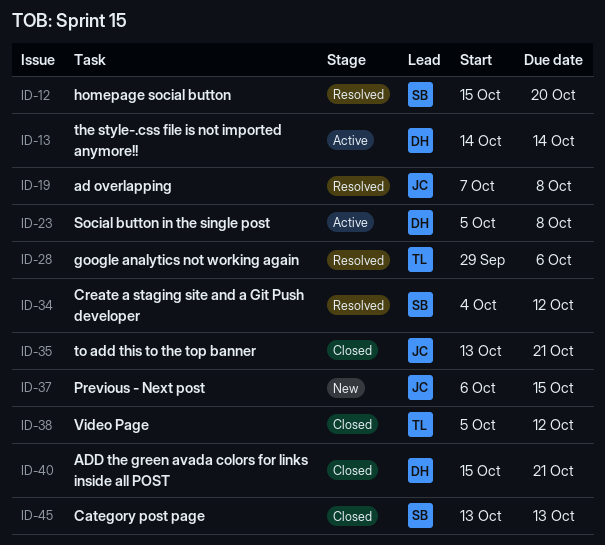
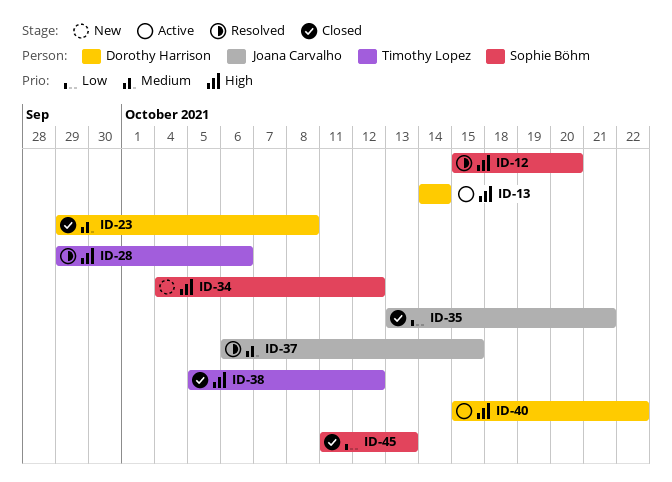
ID-19: present -> none
ID-23, status: Active -> Closed
ID-23, start: Oct 5 -> Sep 29
ID-34, status: Resolved -> New
ID-37, status: New -> Resolved
ID-40, status: Closed -> Active
ID-40, due: Oct 21 -> Oct 22
ID-45, start: Oct 13 -> Oct 11

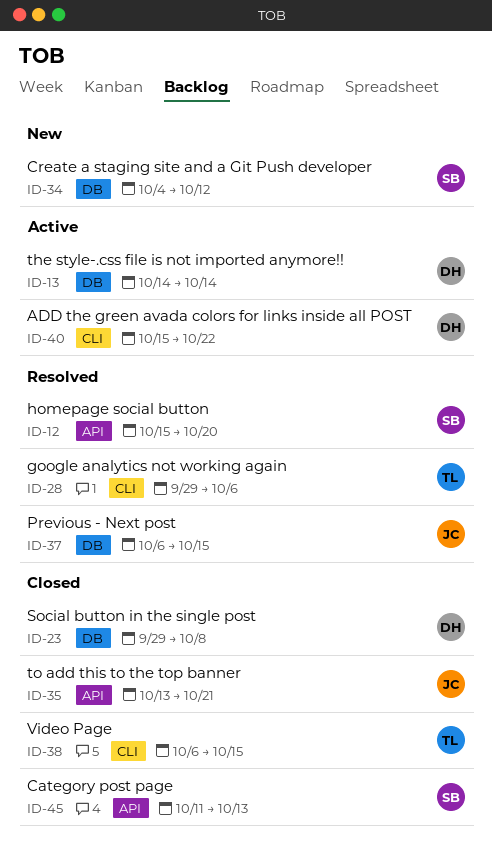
ID-38, start: Oct 5 -> Oct 6
ID-38, due: Oct 12 -> Oct 15

